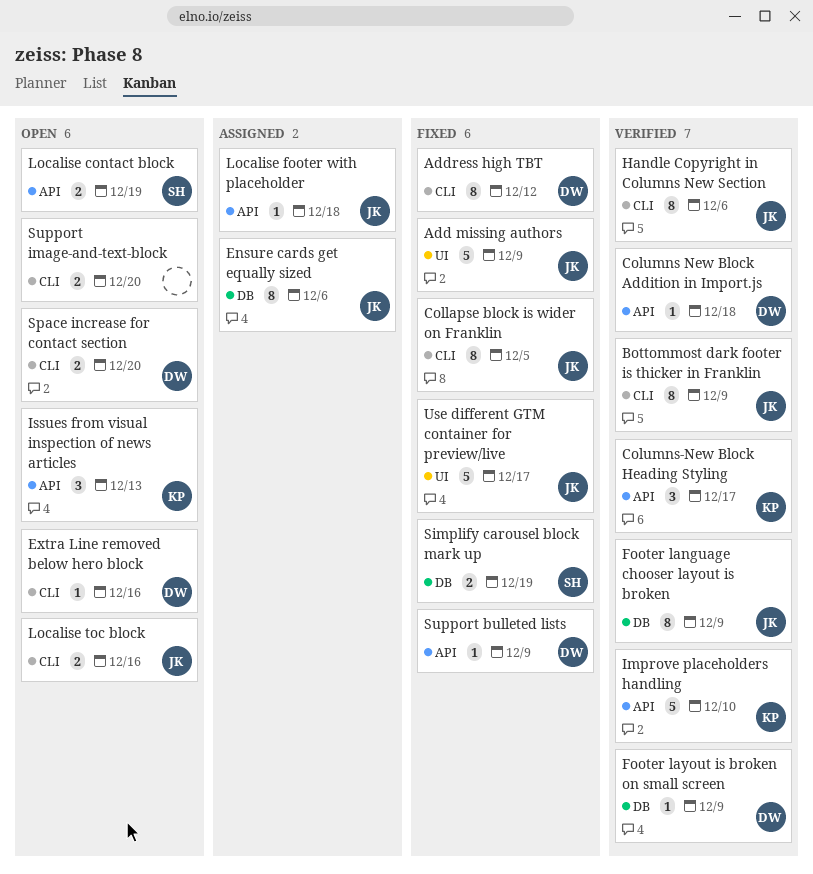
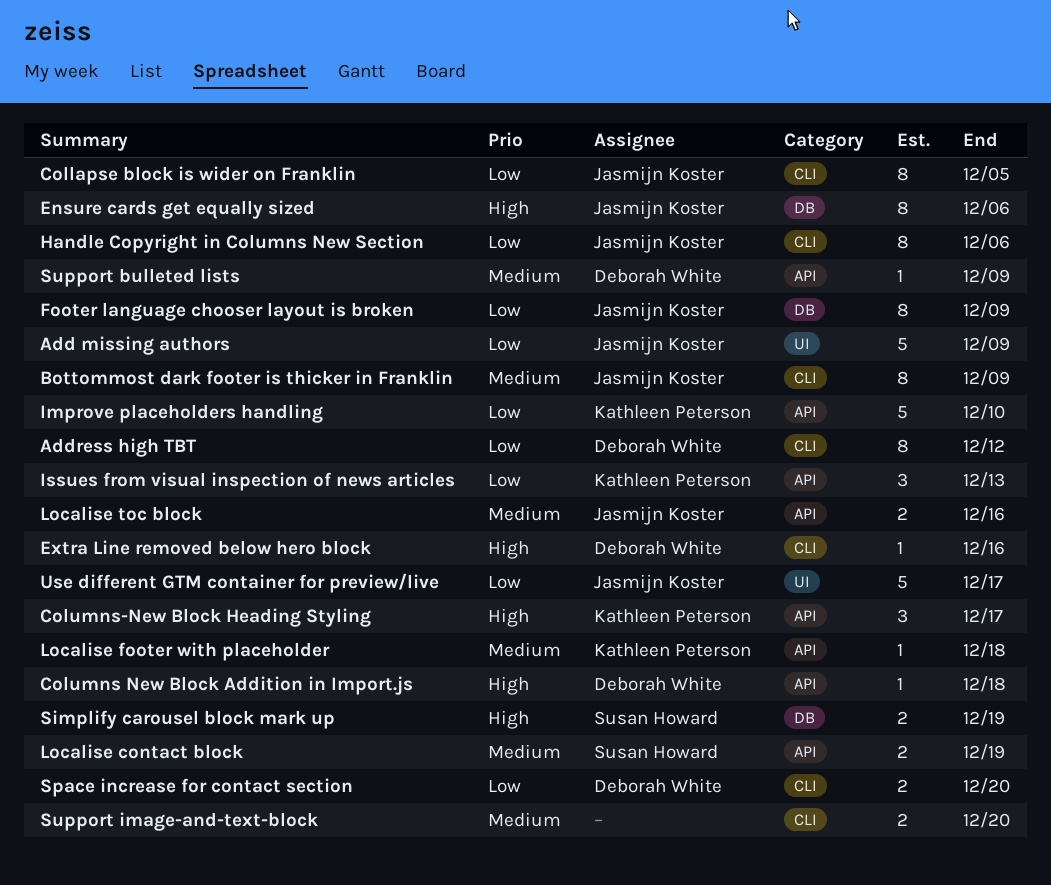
Footer layout is broken on small screen: present -> none
Localise footer with placeholder, owner: Jasmijn Koster -> Kathleen Peterson
Localise toc block, label: CLI -> API

